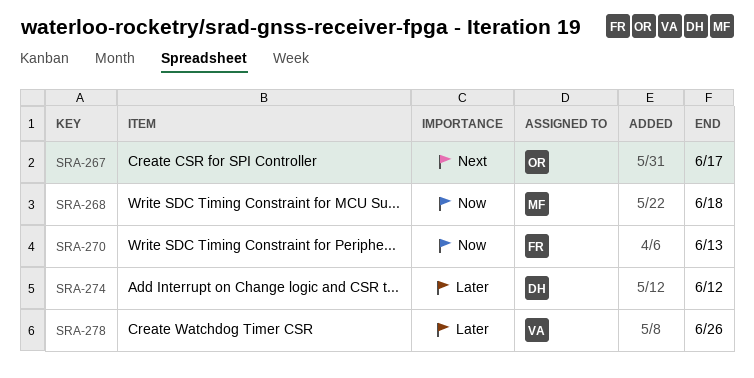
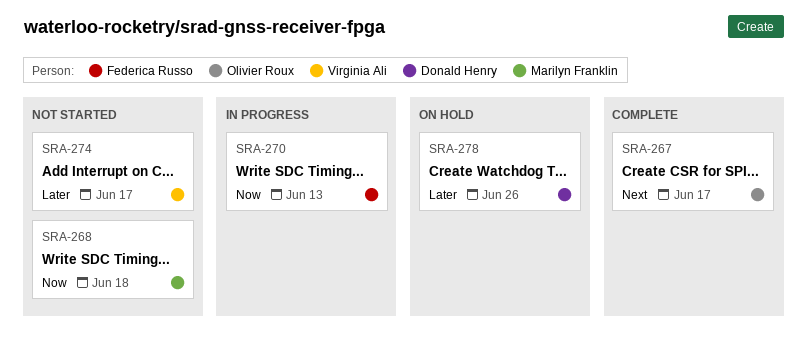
SRA-274, owner: Donald Henry -> Virginia Ali
SRA-274, due: Jun 12 -> Jun 17
SRA-278, owner: Virginia Ali -> Donald Henry

